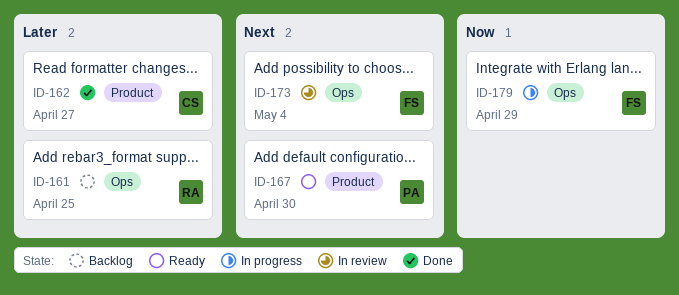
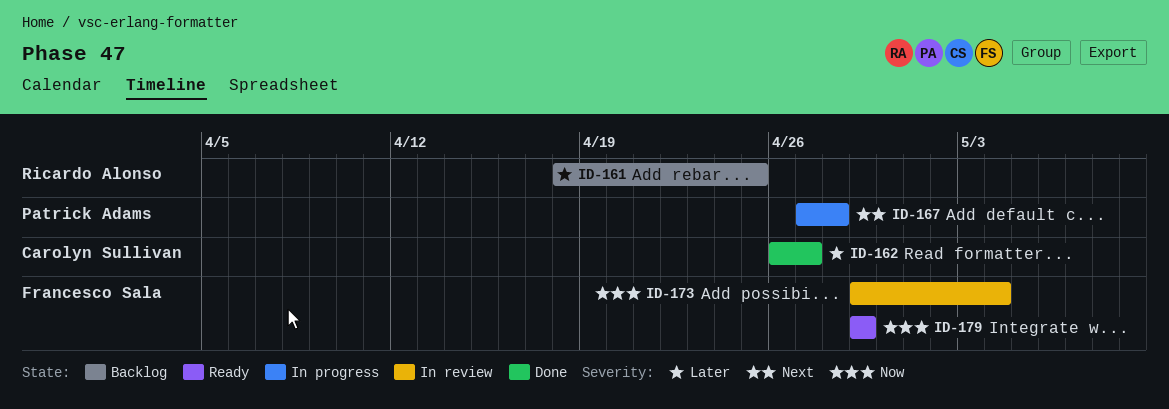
ID-167, status: Ready -> In progress
ID-167, due: Apr 30 -> Apr 28
ID-173, priority: Next -> Now
ID-179, status: In progress -> Ready

